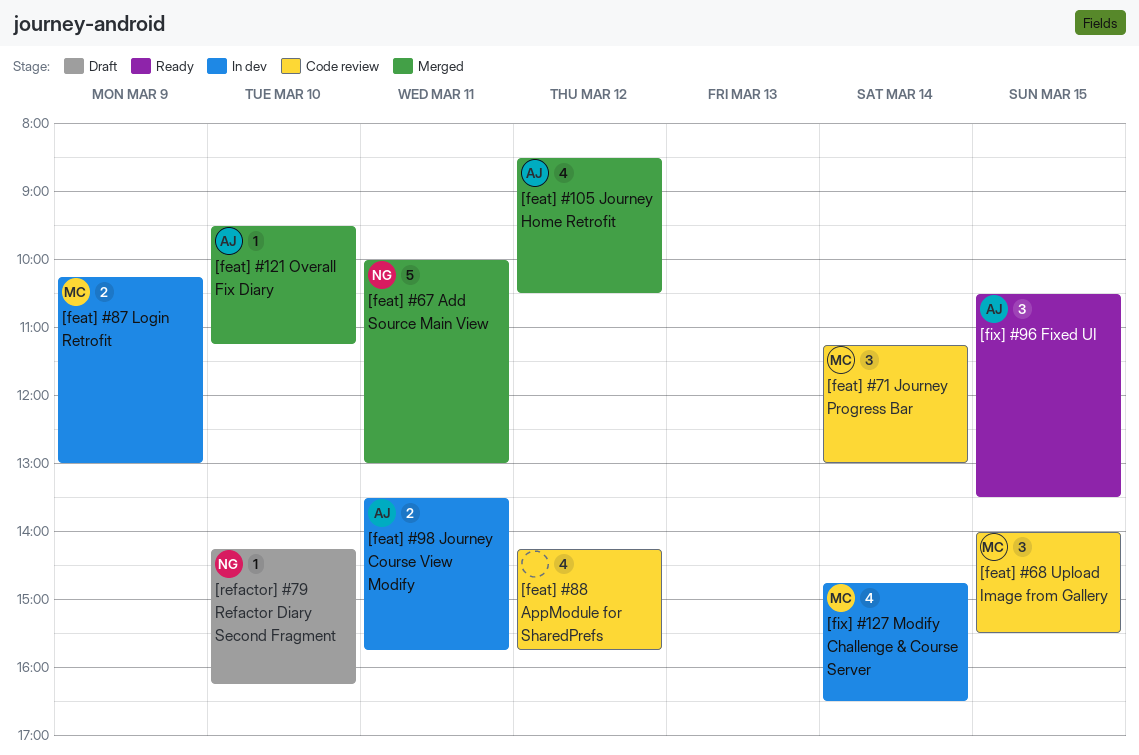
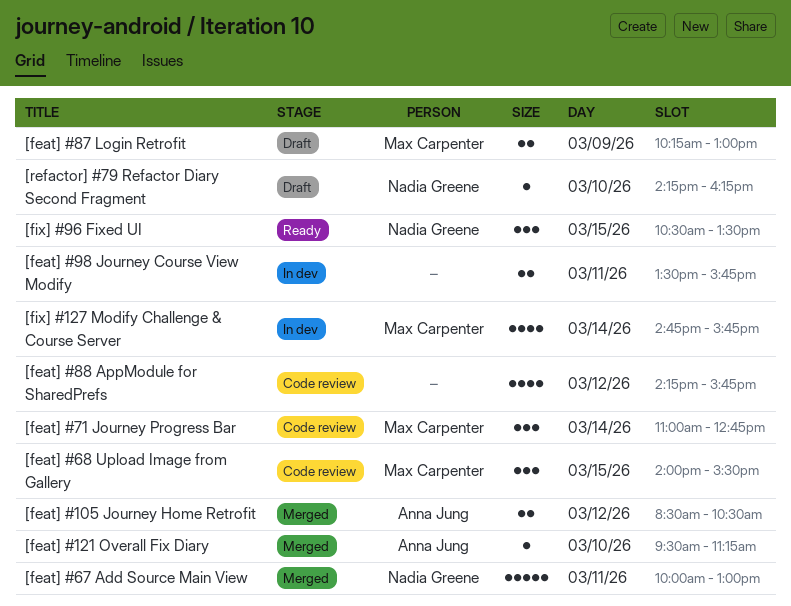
[feat] #105 Journey Home Retrofit, estimate: 4 -> 2
[feat] #71 Journey Progress Bar, begins: 11:15 -> 11:00
[feat] #71 Journey Progress Bar, ends: 13:00 -> 12:45
[feat] #87 Login Retrofit, status: In dev -> Draft
[feat] #98 Journey Course View Modify, owner: Anna Jung -> none
[fix] #127 Modify Challenge & Course Server, ends: 16:30 -> 15:45
[fix] #96 Fixed UI, owner: Anna Jung -> Nadia Greene

